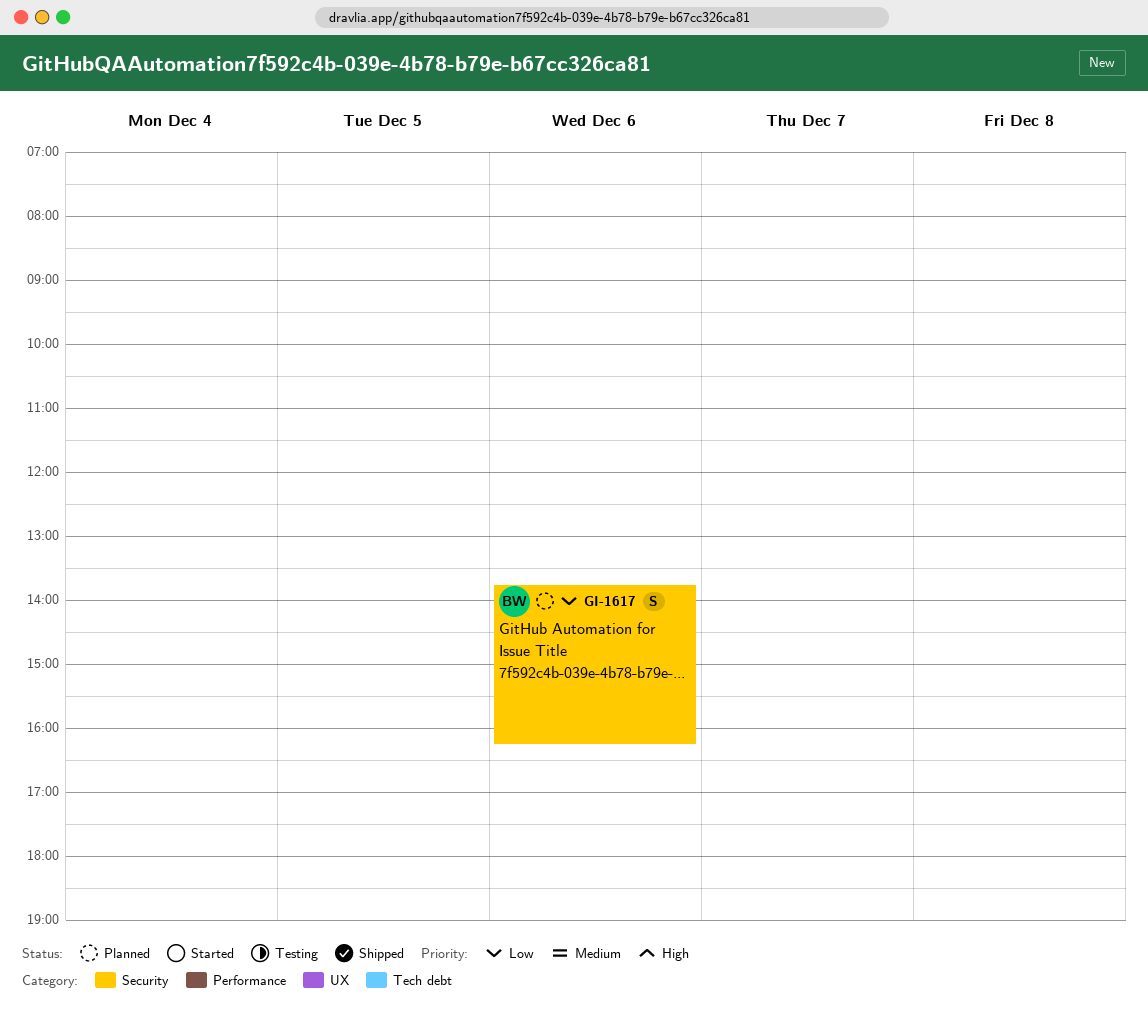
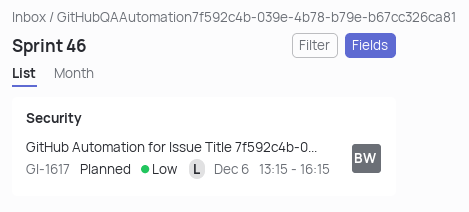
GI-1617, estimate: S -> L
GI-1617, begins: 13:45 -> 13:15

